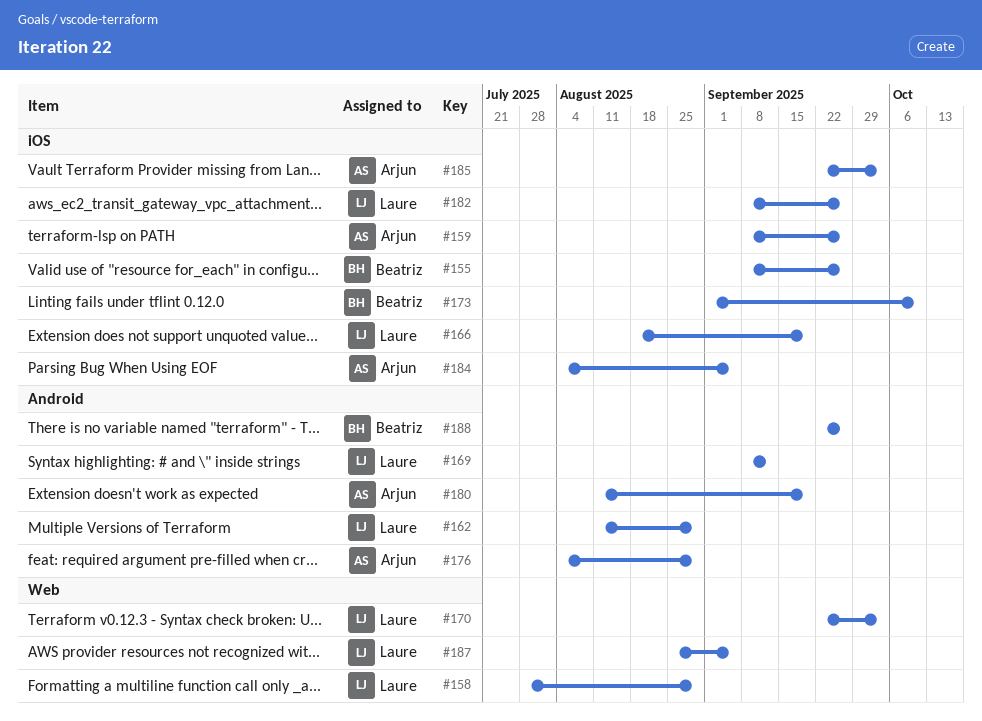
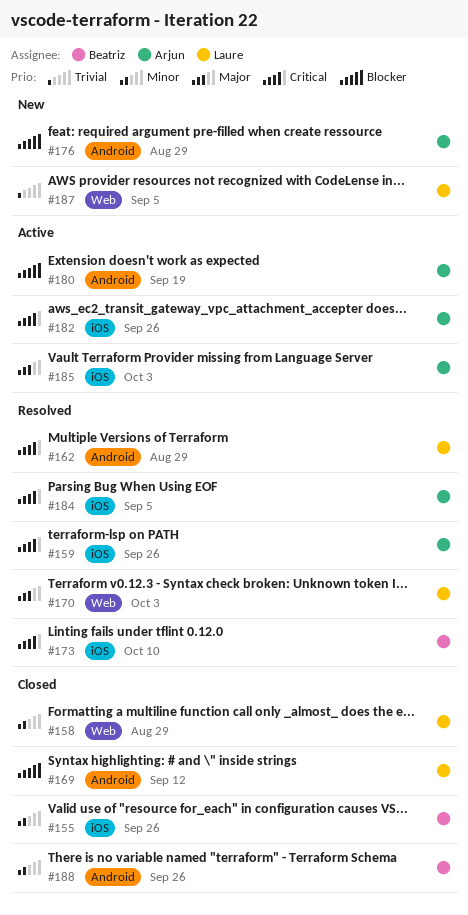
#166: present -> none
#182, owner: Laure -> Arjun

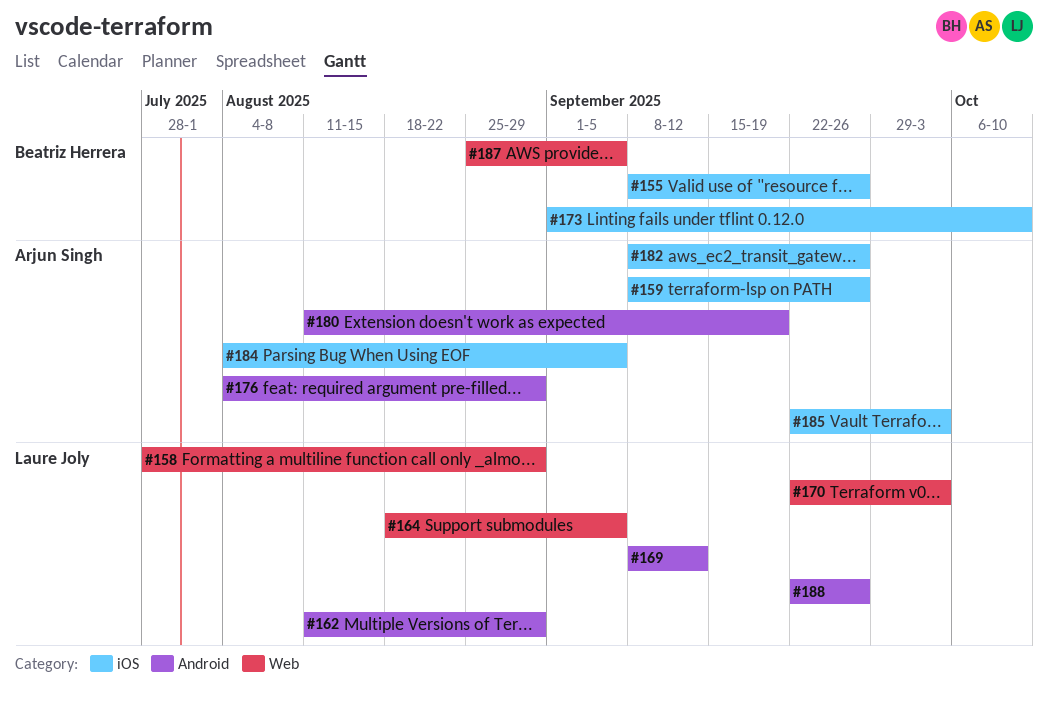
#164: none -> present
#187, owner: Laure Joly -> Beatriz Herrera
#188, owner: Beatriz Herrera -> Laure Joly

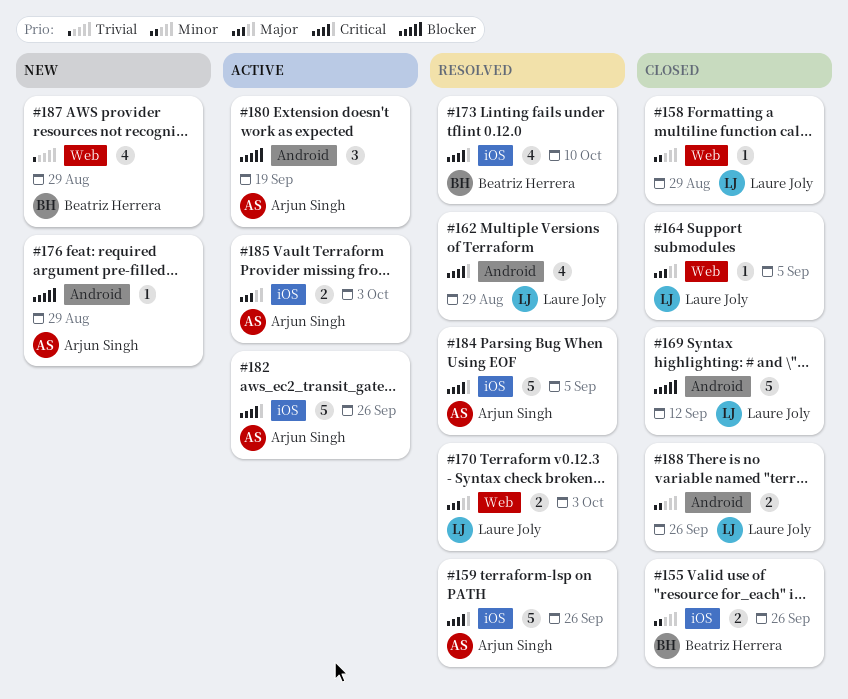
#187, due: Sep 5 -> Aug 29

